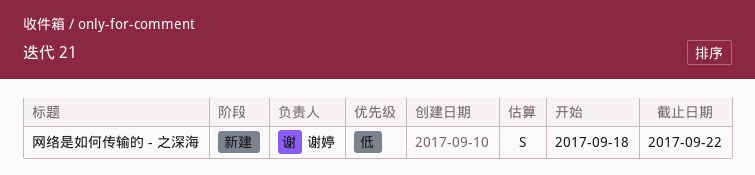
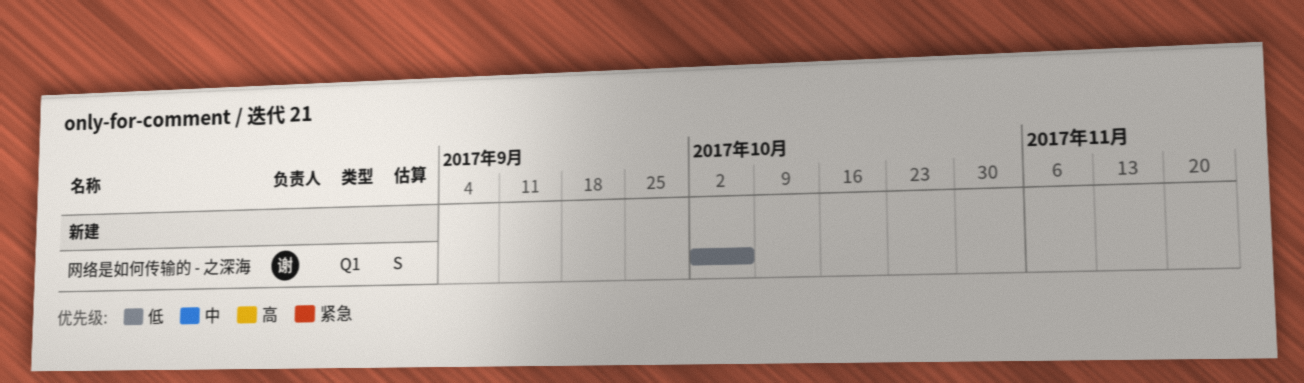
网络是如何传输的 - 之深海, start: Sep 18 -> Oct 2
网络是如何传输的 - 之深海, due: Sep 22 -> Oct 6

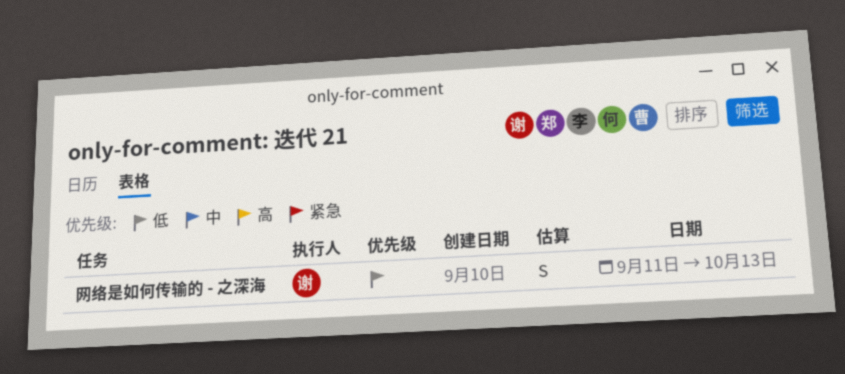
网络是如何传输的 - 之深海, start: Oct 2 -> Sep 11
网络是如何传输的 - 之深海, due: Oct 6 -> Oct 13

